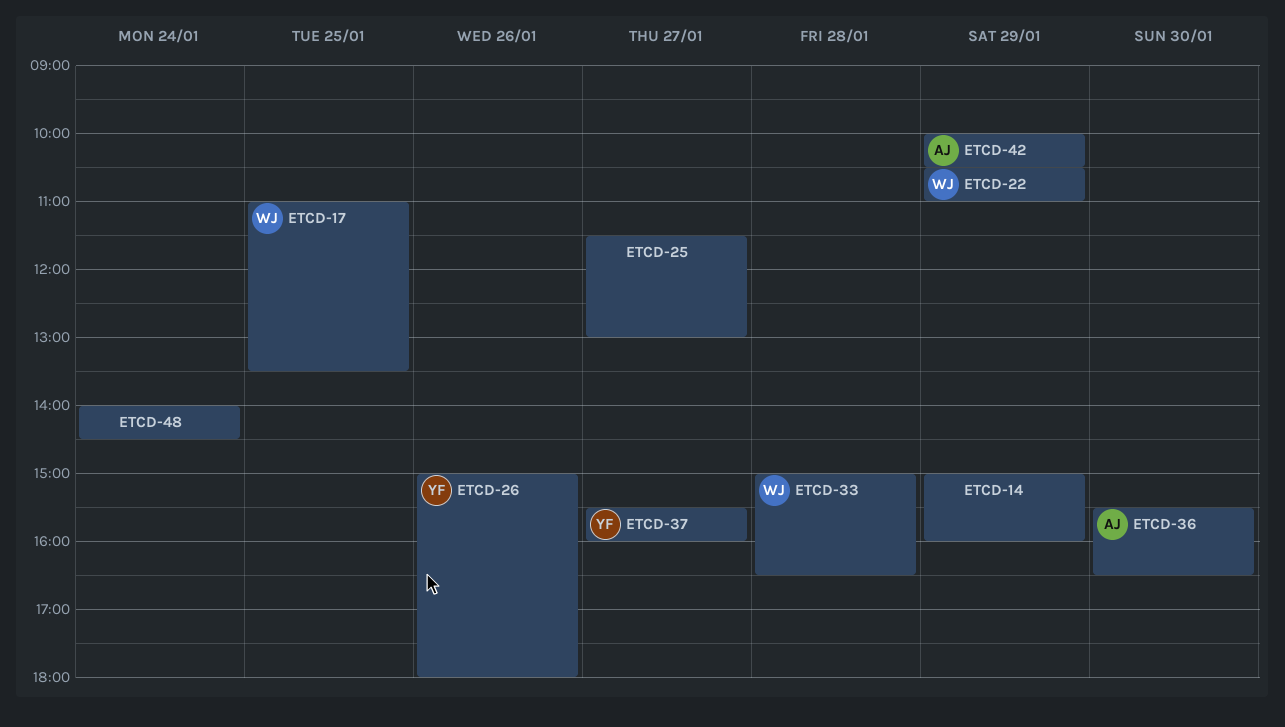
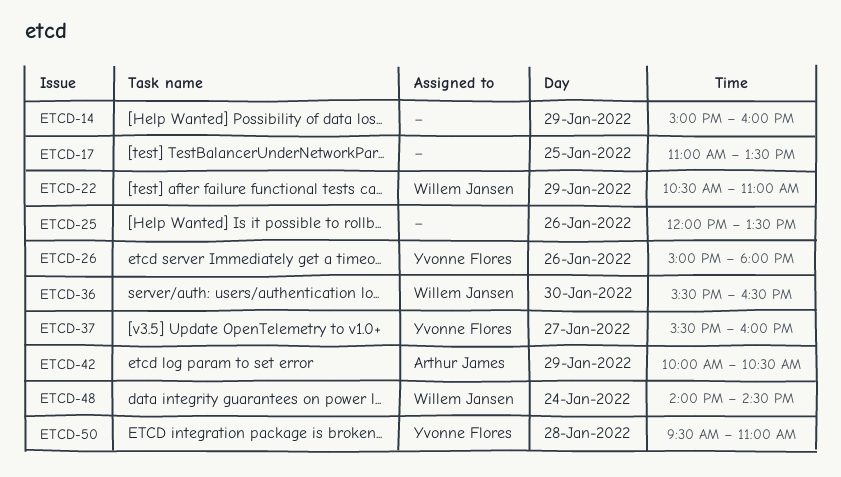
ETCD-17, owner: Willem Jansen -> none
ETCD-25, day: Jan 27 -> Jan 26
ETCD-25, begins: 11:30 -> 12:00
ETCD-25, ends: 13:00 -> 13:30
ETCD-33: present -> none
ETCD-36, owner: Arthur James -> Willem Jansen
ETCD-48, owner: none -> Willem Jansen
ETCD-50: none -> present

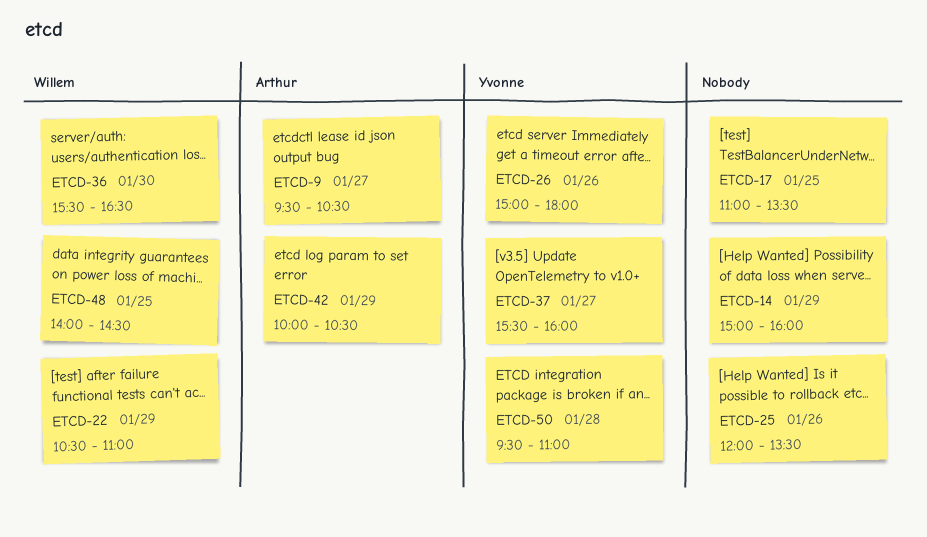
ETCD-9: none -> present
ETCD-48, day: Jan 24 -> Jan 25

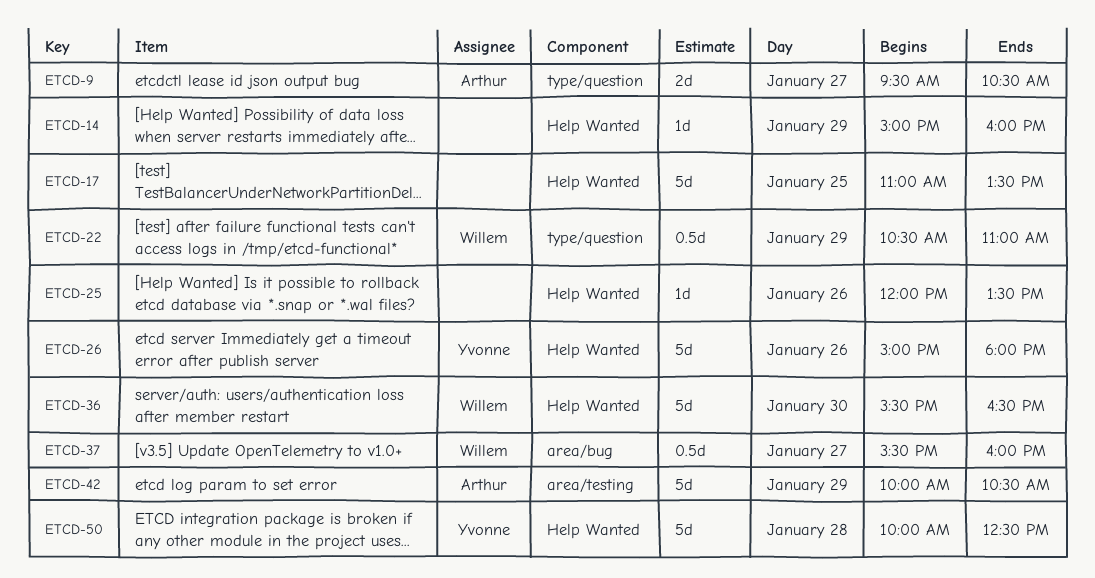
ETCD-37, owner: Yvonne -> Willem
ETCD-48: present -> none
ETCD-50, begins: 09:30 -> 10:00
ETCD-50, ends: 11:00 -> 12:30

